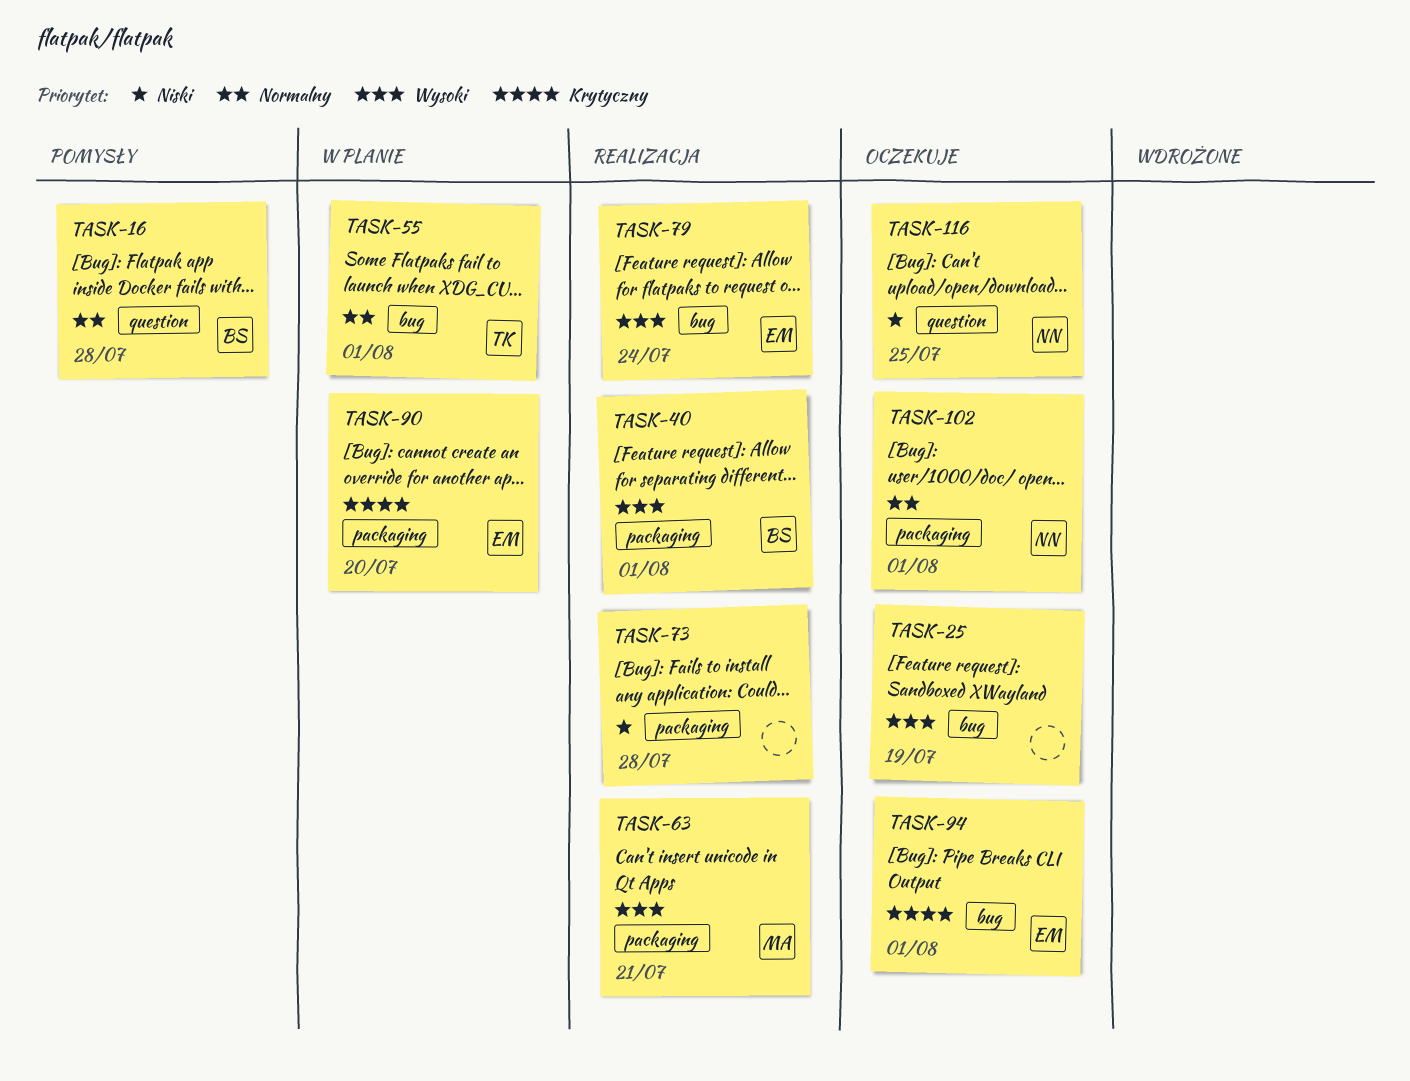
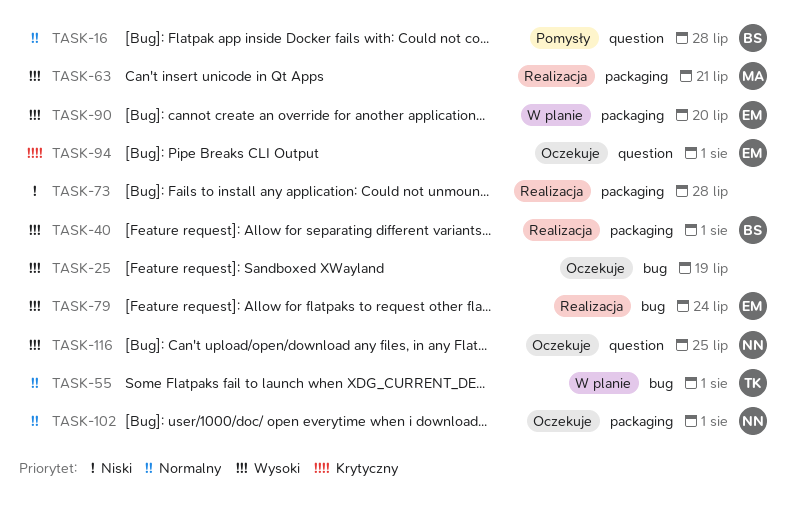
TASK-90, priority: Krytyczny -> Wysoki
TASK-94, label: bug -> question
TASK-116, priority: Niski -> Wysoki

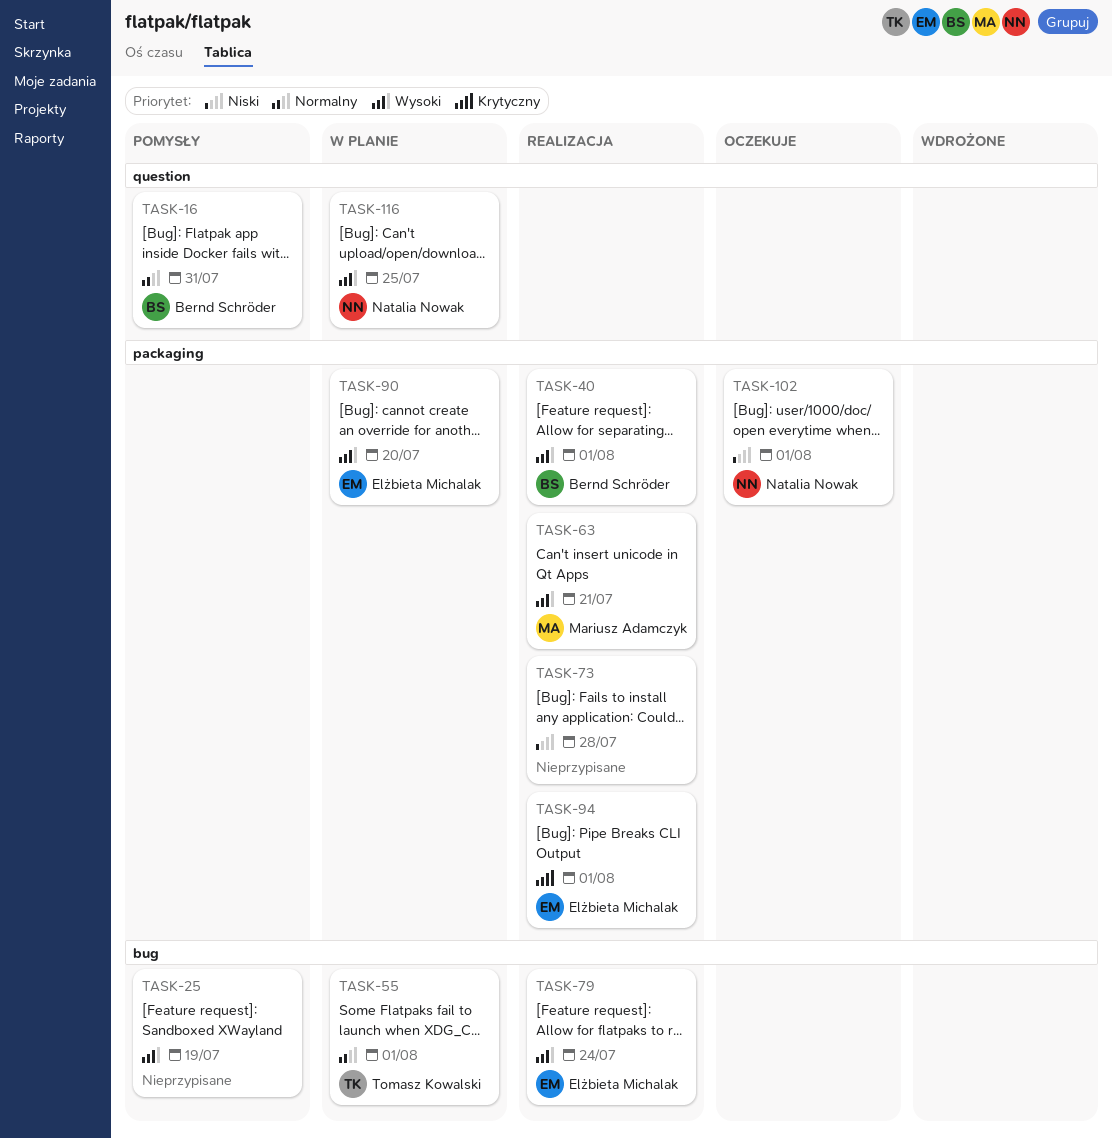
TASK-16, due: Jul 28 -> Jul 31
TASK-25, status: Oczekuje -> Pomysły
TASK-94, status: Oczekuje -> Realizacja
TASK-94, label: question -> packaging
TASK-102, priority: Normalny -> Niski
TASK-116, status: Oczekuje -> W planie

